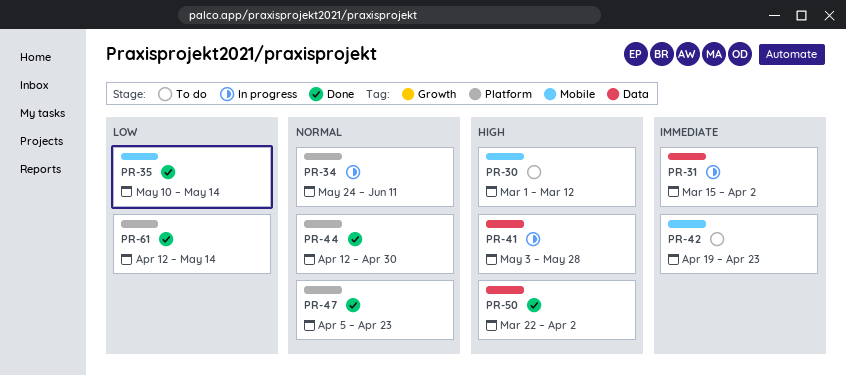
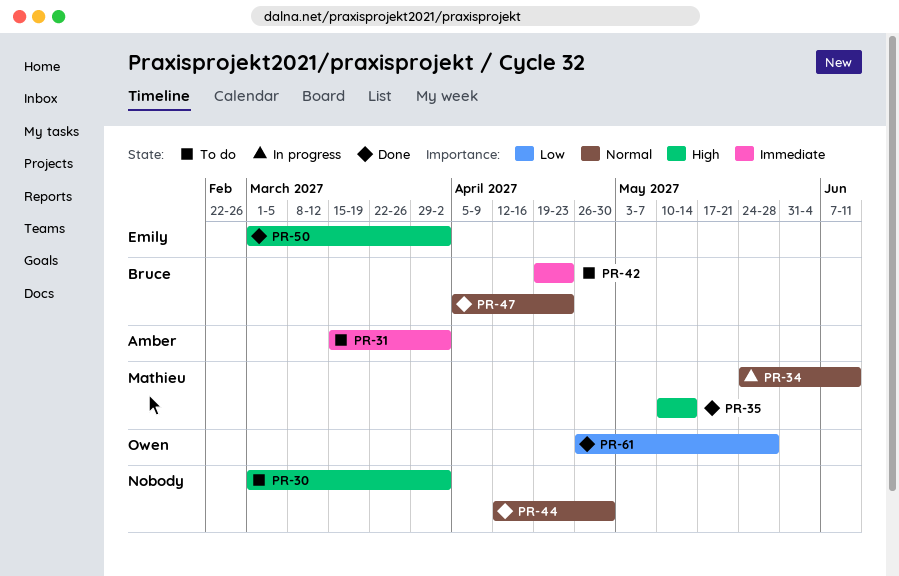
PR-30, due: Mar 12 -> Apr 2
PR-31, status: In progress -> To do
PR-35, priority: Low -> High
PR-41: present -> none
PR-50, start: Mar 22 -> Mar 1
PR-61, start: Apr 12 -> Apr 26
PR-61, due: May 14 -> May 28

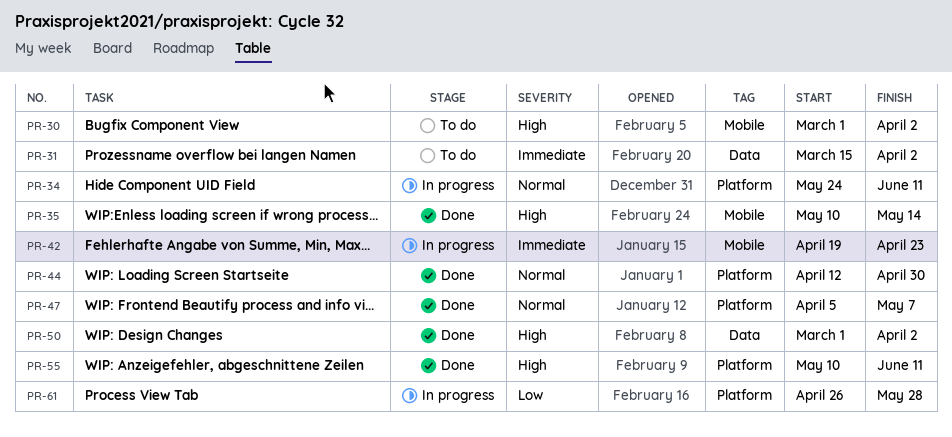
PR-42, status: To do -> In progress
PR-47, due: Apr 23 -> May 7
PR-55: none -> present
PR-61, status: Done -> In progress

